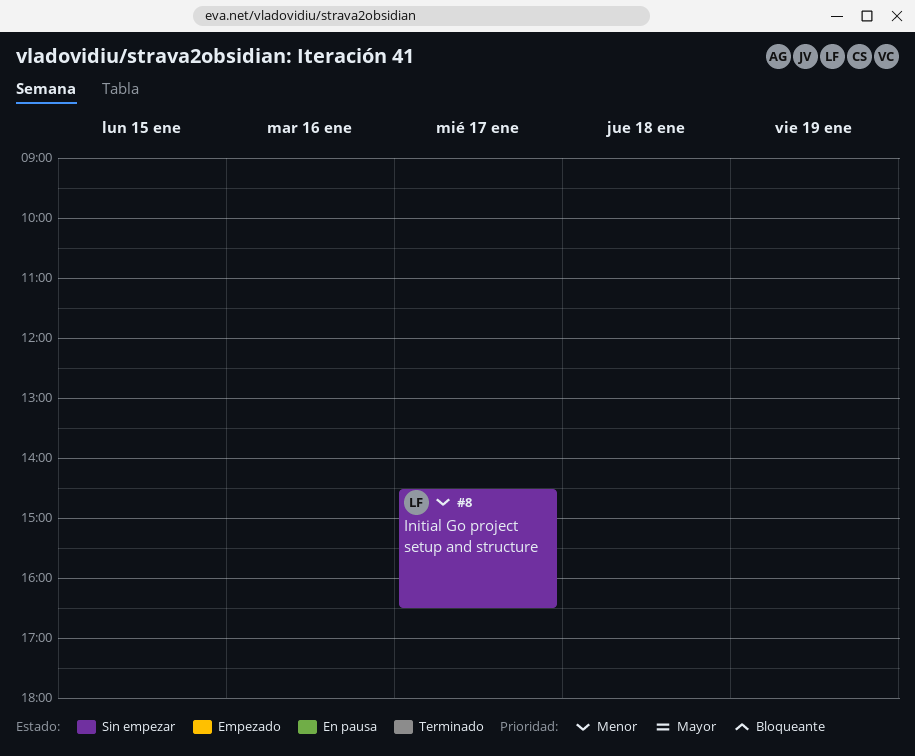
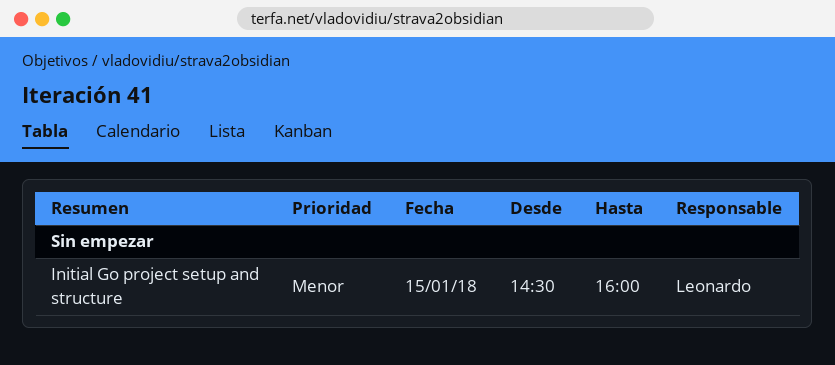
Initial Go project setup and structure, day: Jan 17 -> Jan 15
Initial Go project setup and structure, ends: 16:30 -> 16:00

